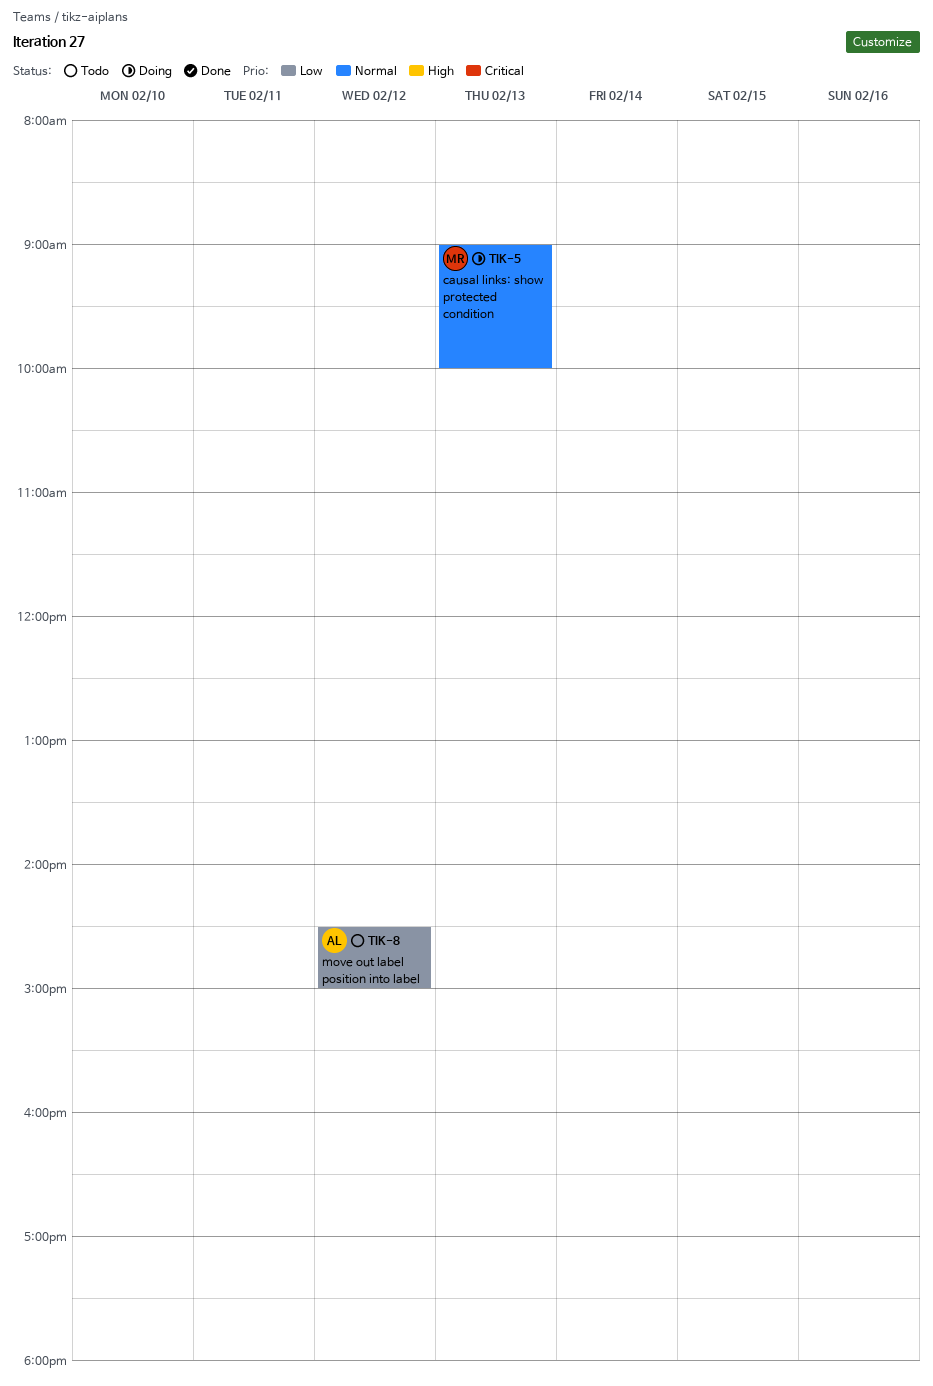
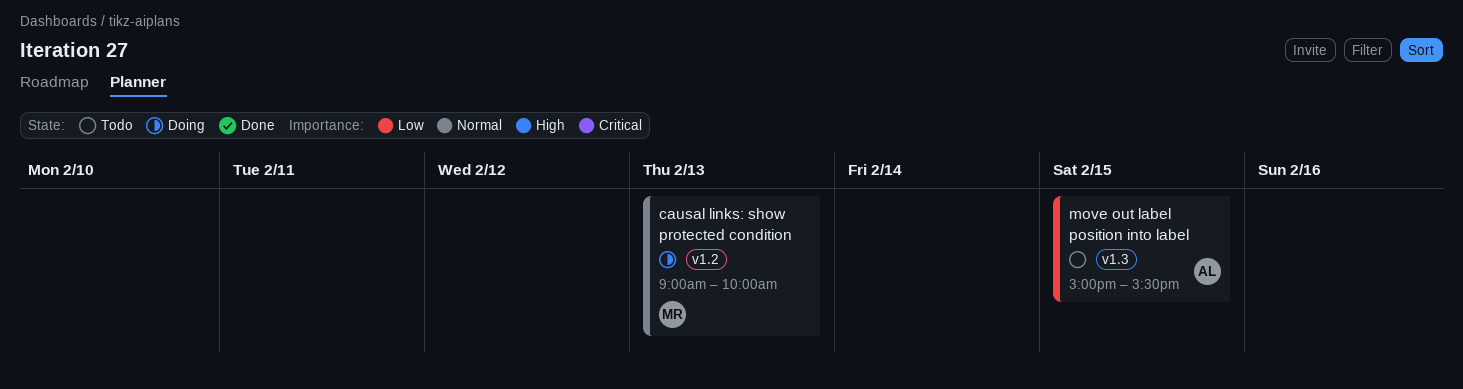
move out label position into label, day: Feb 12 -> Feb 15
move out label position into label, begins: 14:30 -> 15:00
move out label position into label, ends: 15:00 -> 15:30

